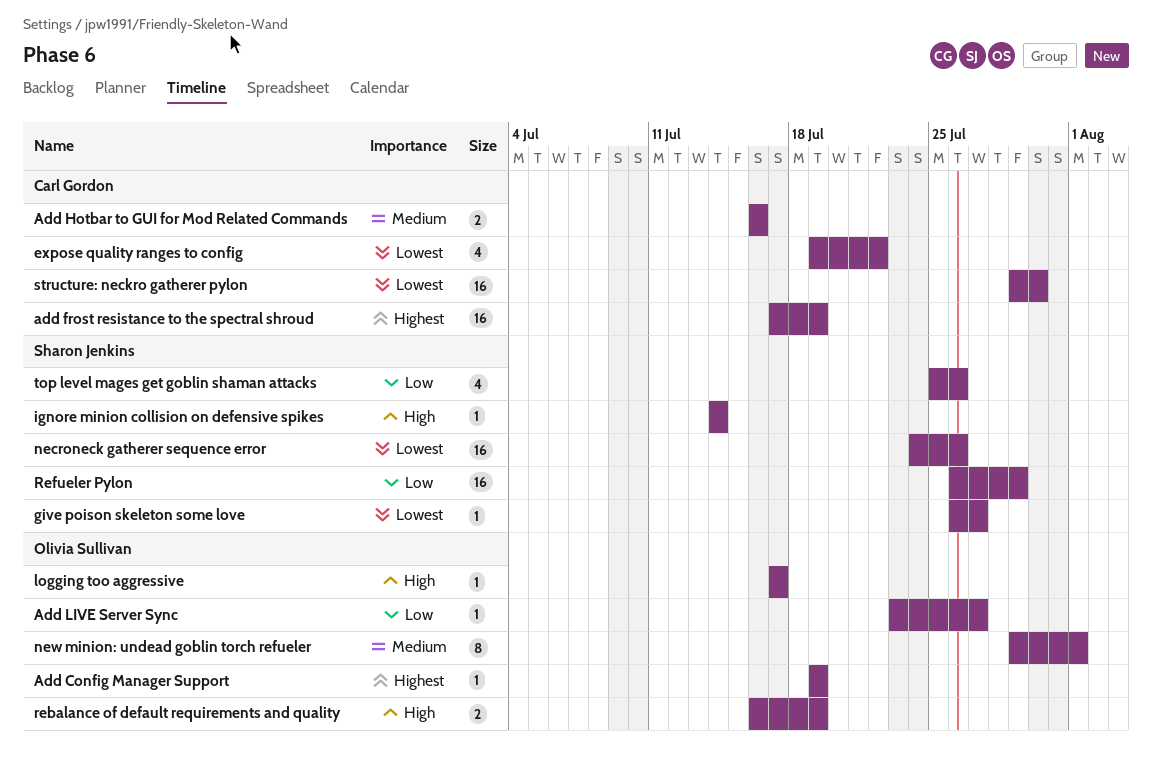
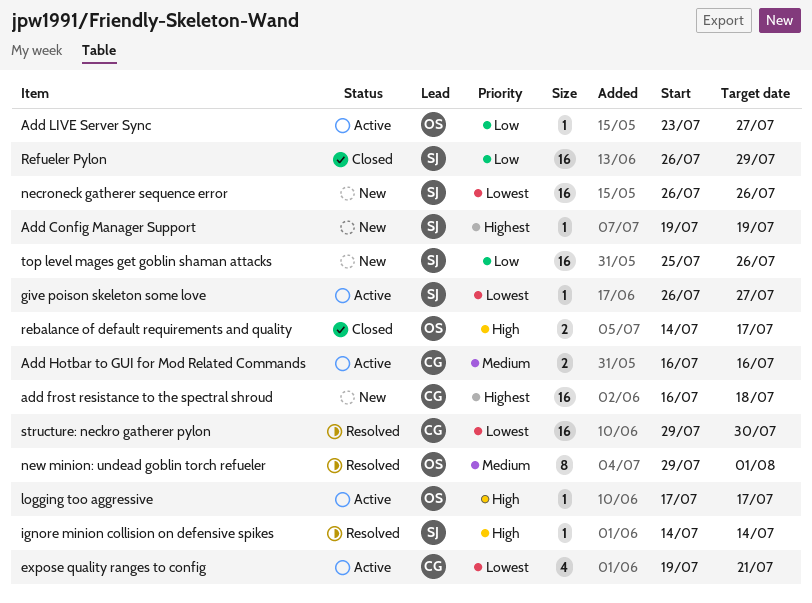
Add Config Manager Support, owner: Olivia Sullivan -> Sharon Jenkins
add frost resistance to the spectral shroud, start: Jul 17 -> Jul 16
add frost resistance to the spectral shroud, due: Jul 19 -> Jul 18
expose quality ranges to config, due: Jul 22 -> Jul 21
necroneck gatherer sequence error, start: Jul 24 -> Jul 26
rebalance of default requirements and quality, start: Jul 16 -> Jul 14
rebalance of default requirements and quality, due: Jul 19 -> Jul 17
top level mages get goblin shaman attacks, estimate: 4 -> 16

